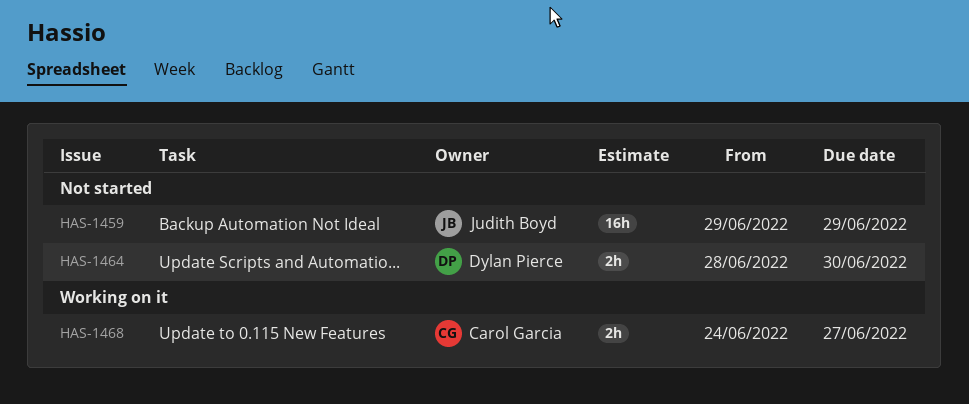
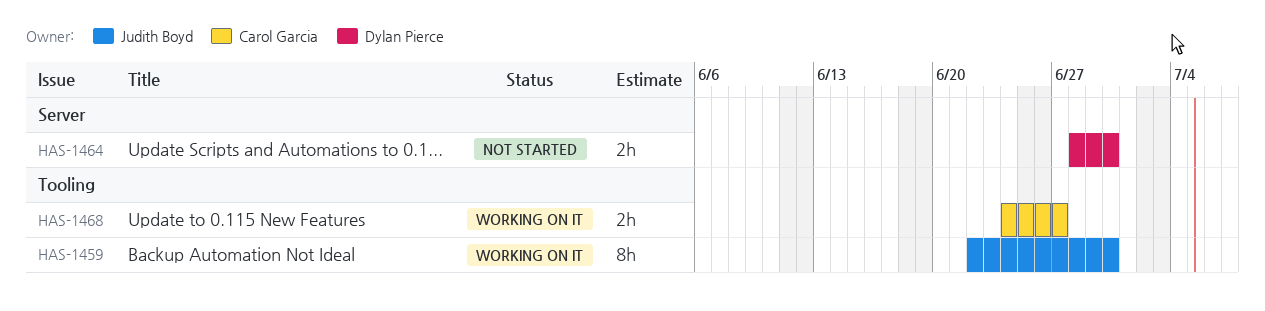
HAS-1459, status: Not started -> Working on it
HAS-1459, estimate: 16h -> 8h
HAS-1459, start: Jun 29 -> Jun 22
HAS-1459, due: Jun 29 -> Jun 30

